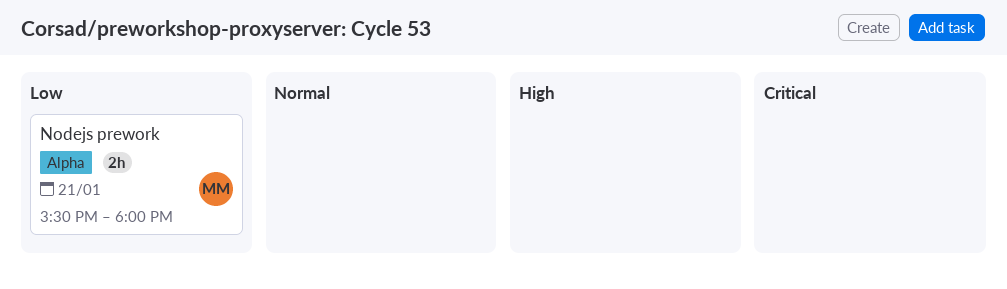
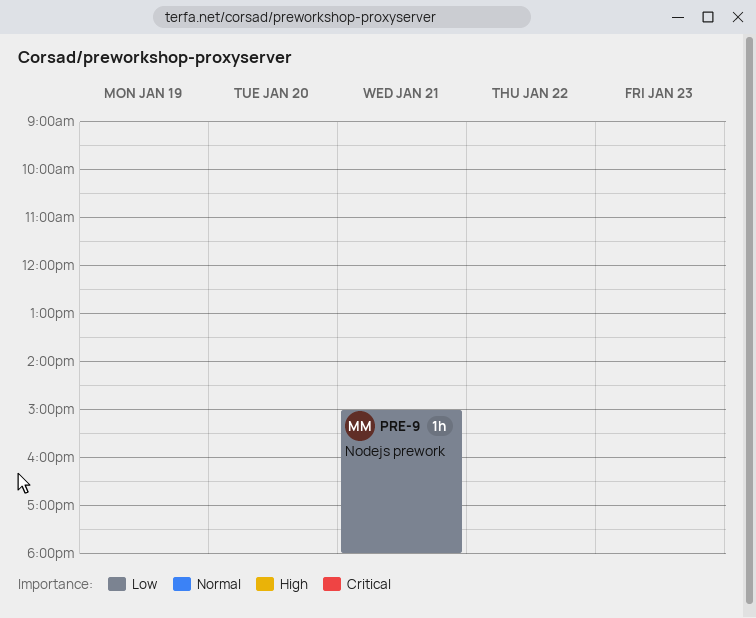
Nodejs prework, estimate: 2h -> 1h
Nodejs prework, begins: 15:30 -> 15:00

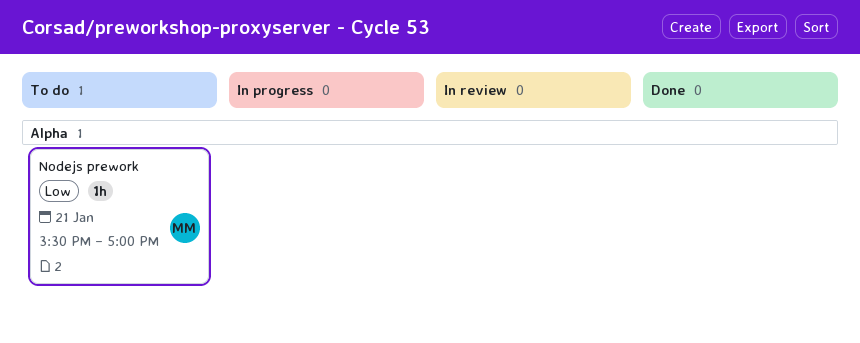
Nodejs prework, begins: 15:00 -> 15:30
Nodejs prework, ends: 18:00 -> 17:00

